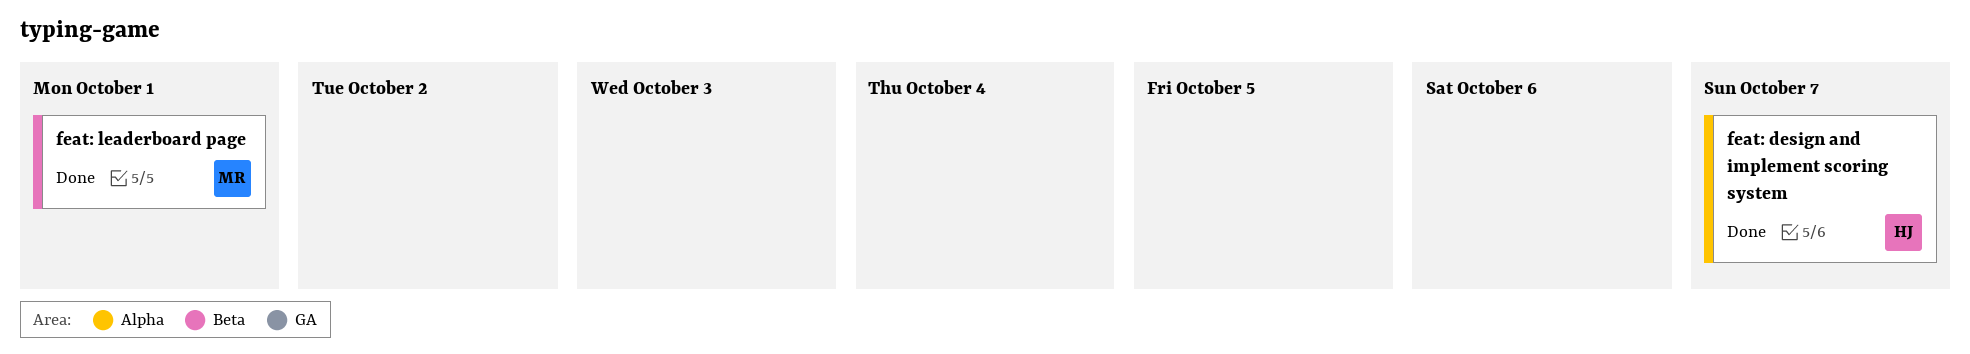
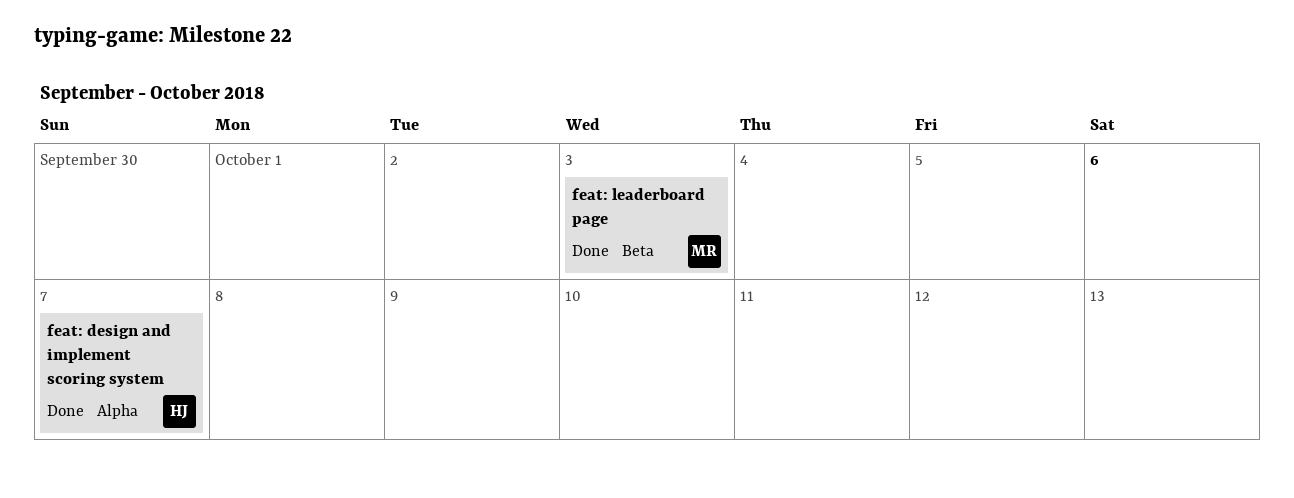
feat: leaderboard page, due: Oct 1 -> Oct 3

